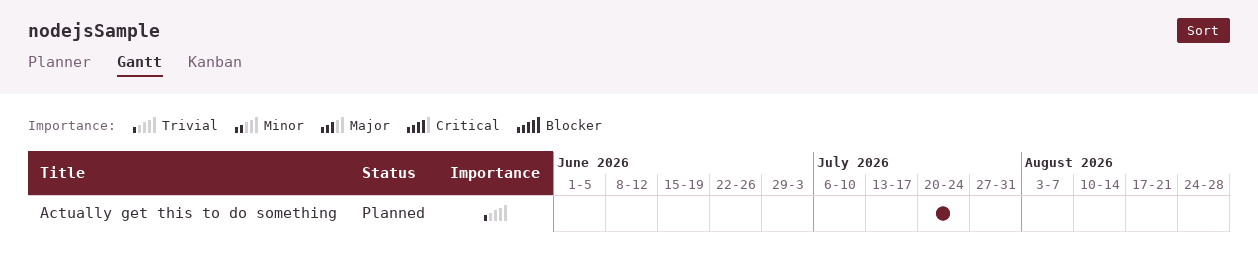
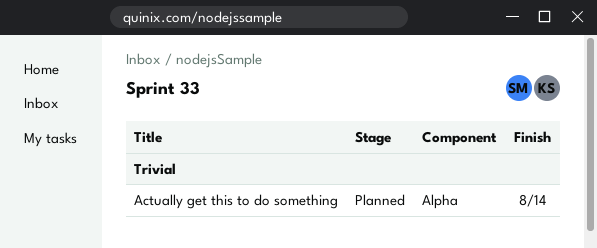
Actually get this to do something, due: Jul 24 -> Aug 14

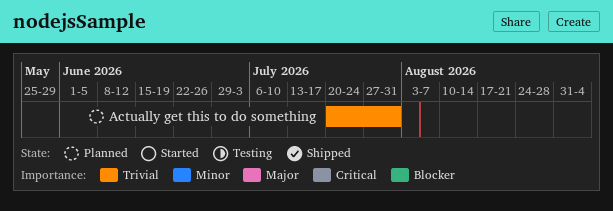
Actually get this to do something, due: Aug 14 -> Jul 31

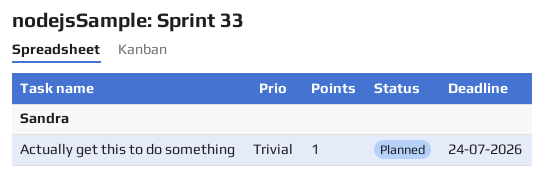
Actually get this to do something, due: Jul 31 -> Jul 24

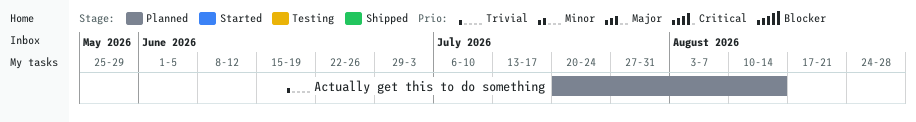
Actually get this to do something, due: Jul 24 -> Aug 14

